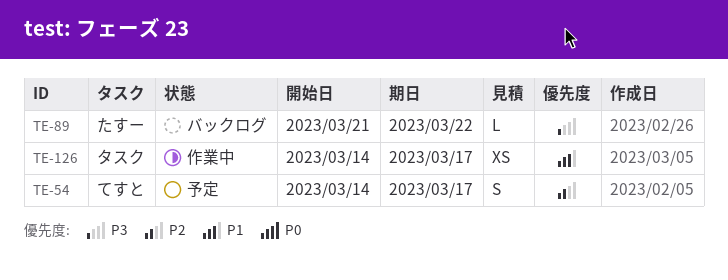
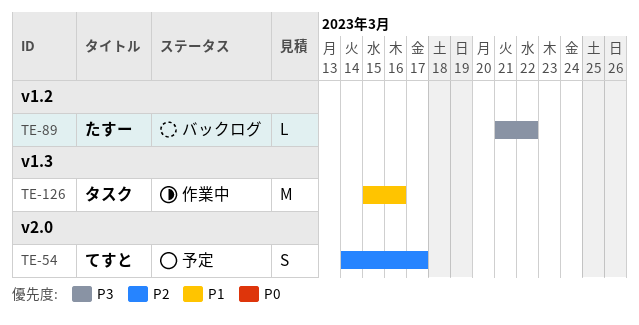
TE-126, estimate: XS -> M
TE-126, start: Mar 14 -> Mar 15
TE-126, due: Mar 17 -> Mar 16

